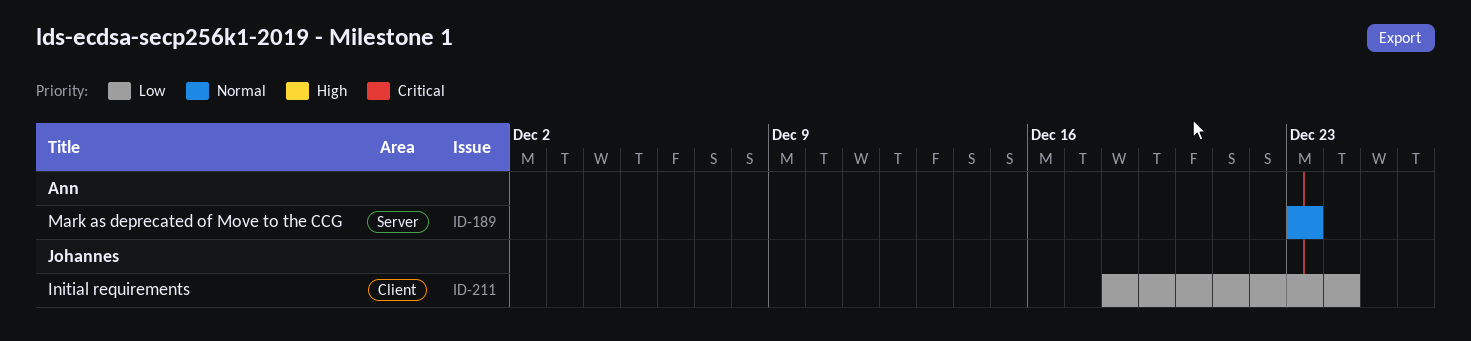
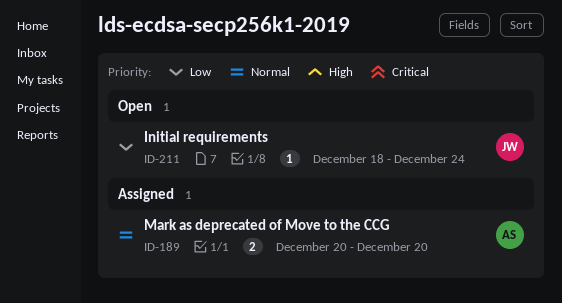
ID-189, start: Dec 23 -> Dec 20
ID-189, due: Dec 23 -> Dec 20

